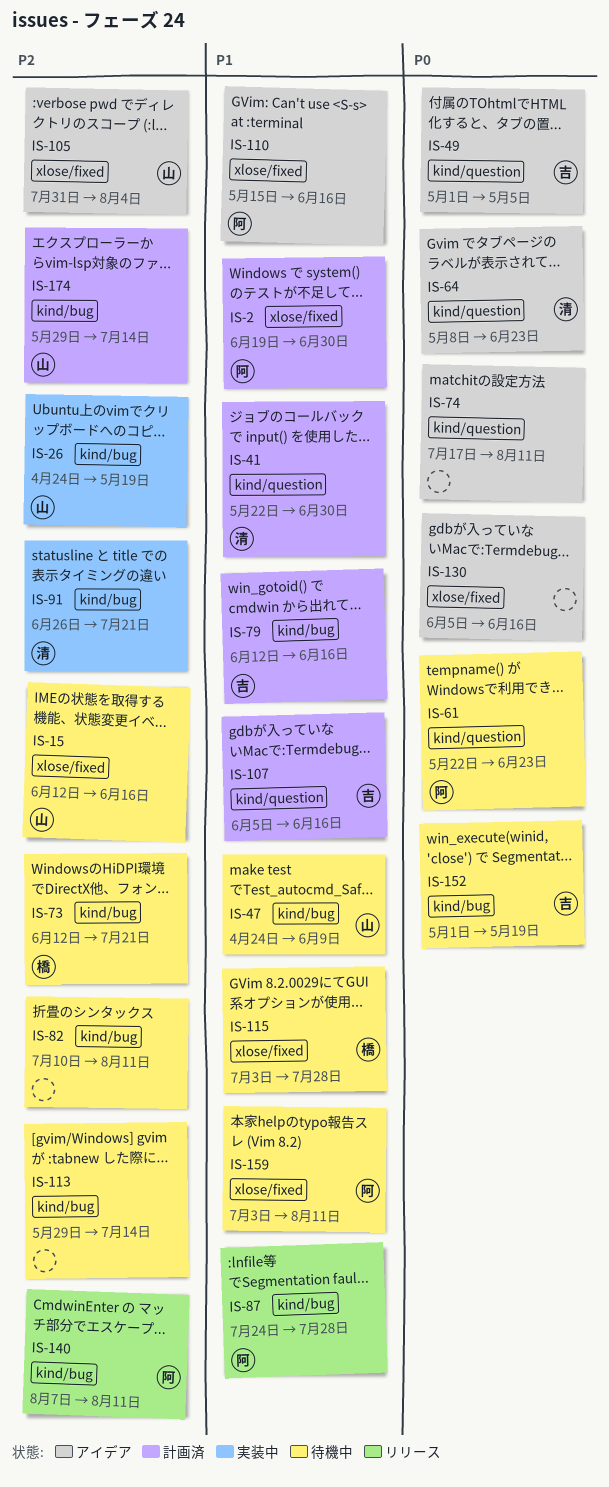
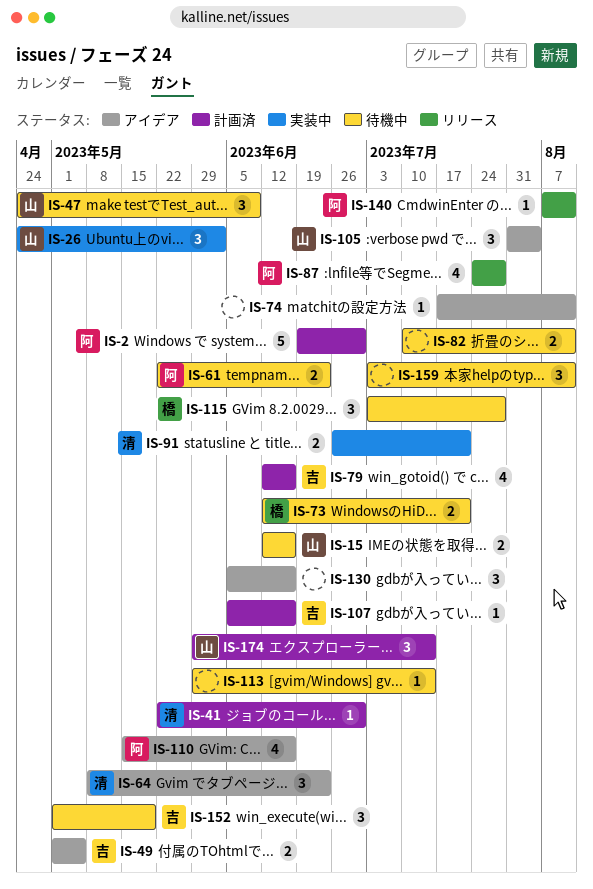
IS-26, due: May 19 -> Jun 2
IS-159, owner: 阿 -> none

